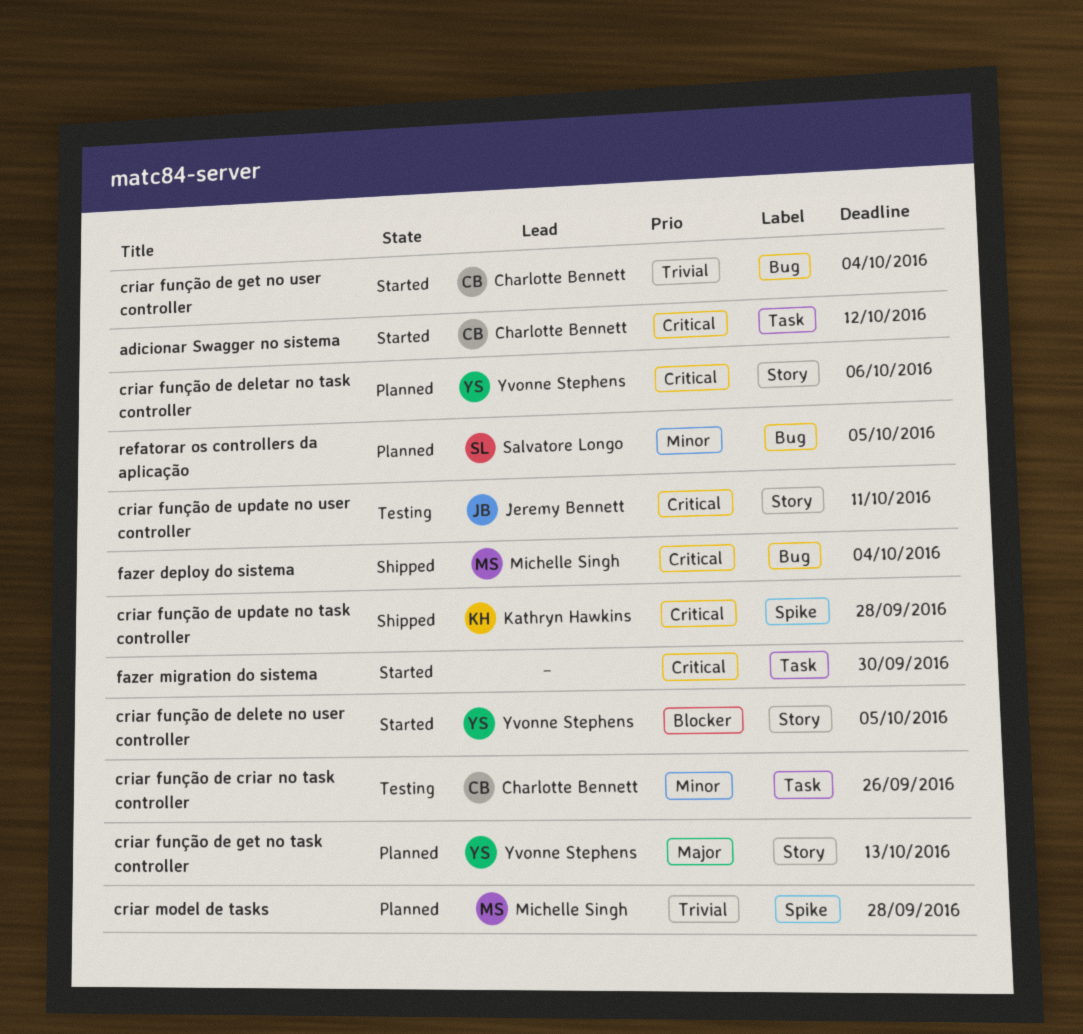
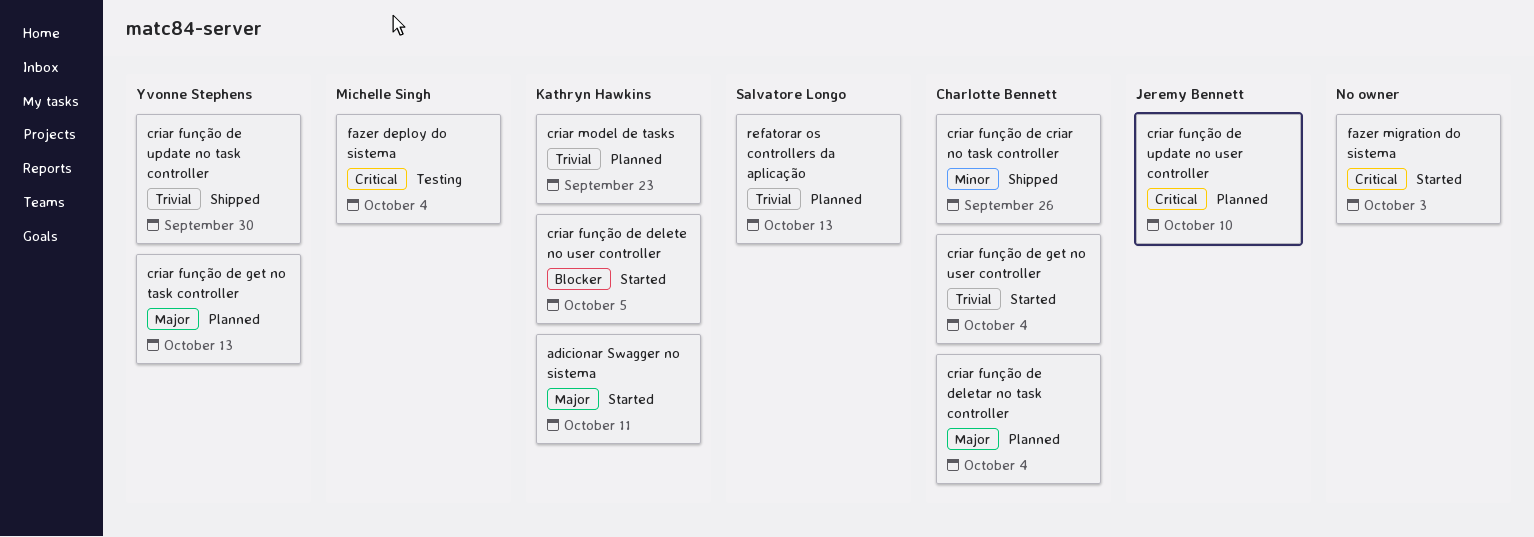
adicionar Swagger no sistema, owner: Charlotte Bennett -> Kathryn Hawkins
adicionar Swagger no sistema, priority: Critical -> Major
adicionar Swagger no sistema, due: Oct 12 -> Oct 11
criar função de criar no task controller, status: Testing -> Shipped
criar função de deletar no task controller, owner: Yvonne Stephens -> Charlotte Bennett
criar função de deletar no task controller, priority: Critical -> Major
criar função de deletar no task controller, due: Oct 6 -> Oct 4
criar função de delete no user controller, owner: Yvonne Stephens -> Kathryn Hawkins
criar função de update no task controller, owner: Kathryn Hawkins -> Yvonne Stephens
criar função de update no task controller, priority: Critical -> Trivial
criar função de update no task controller, due: Sep 28 -> Sep 30
criar função de update no user controller, status: Testing -> Planned
criar função de update no user controller, due: Oct 11 -> Oct 10
criar model de tasks, owner: Michelle Singh -> Kathryn Hawkins
criar model de tasks, due: Sep 28 -> Sep 23
fazer deploy do sistema, status: Shipped -> Testing
fazer migration do sistema, due: Sep 30 -> Oct 3
refatorar os controllers da aplicação, priority: Minor -> Trivial
refatorar os controllers da aplicação, due: Oct 5 -> Oct 13

